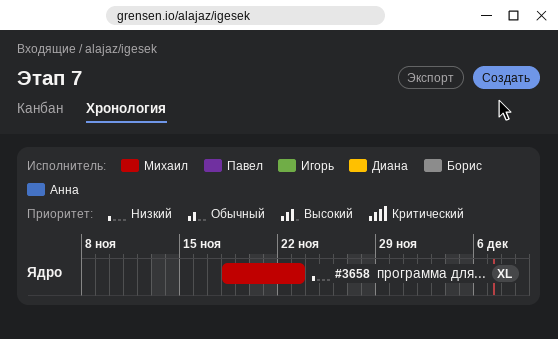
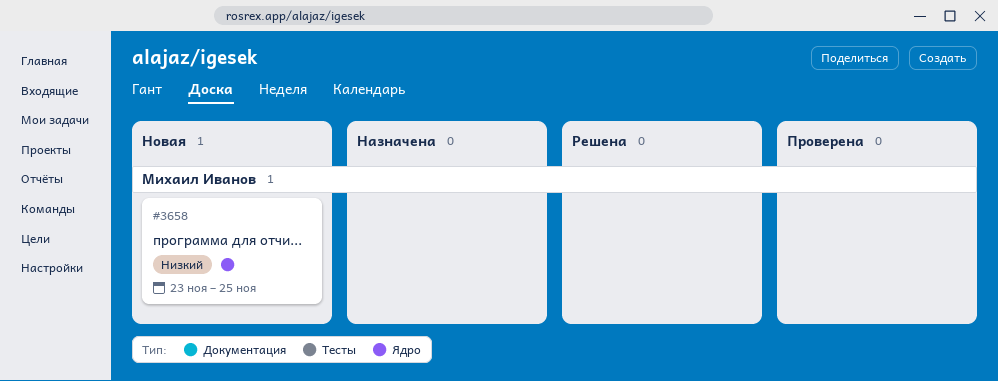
#3658, start: Nov 18 -> Nov 23
#3658, due: Nov 23 -> Nov 25

